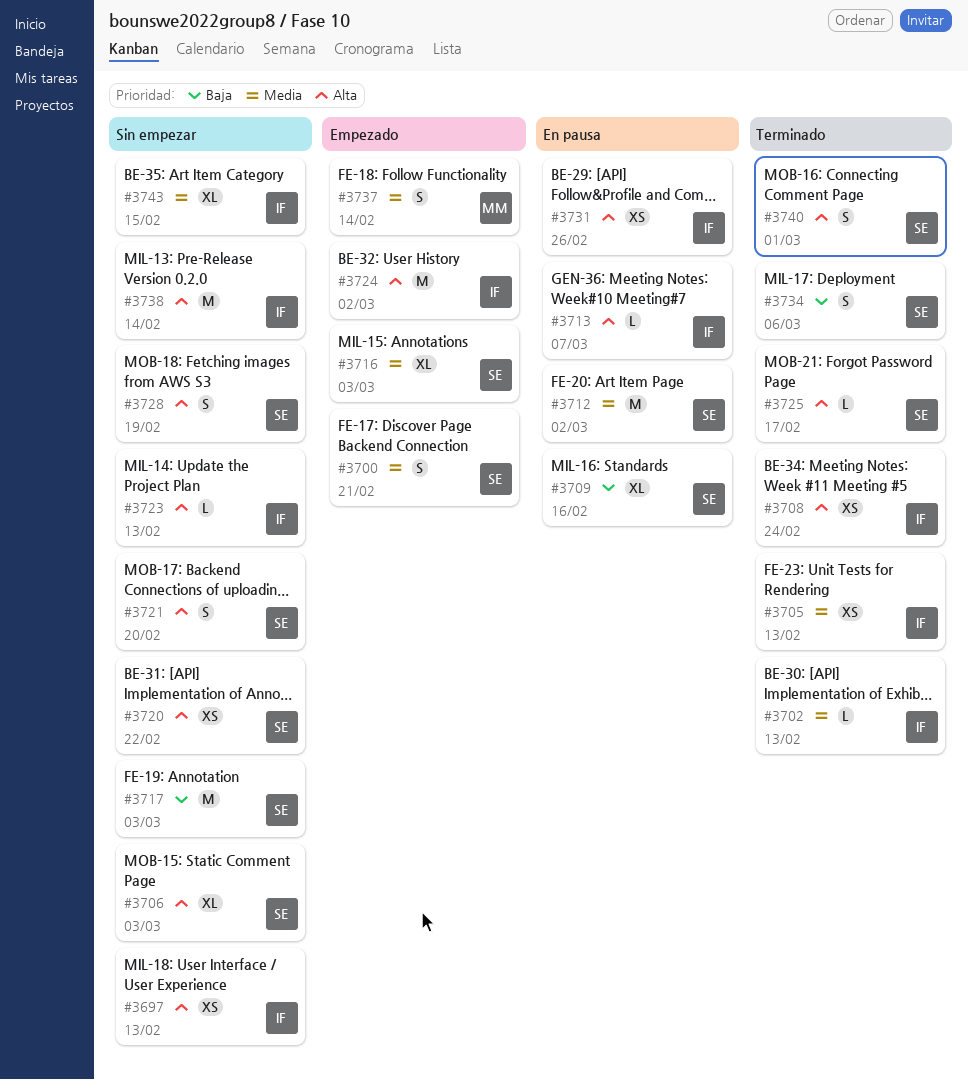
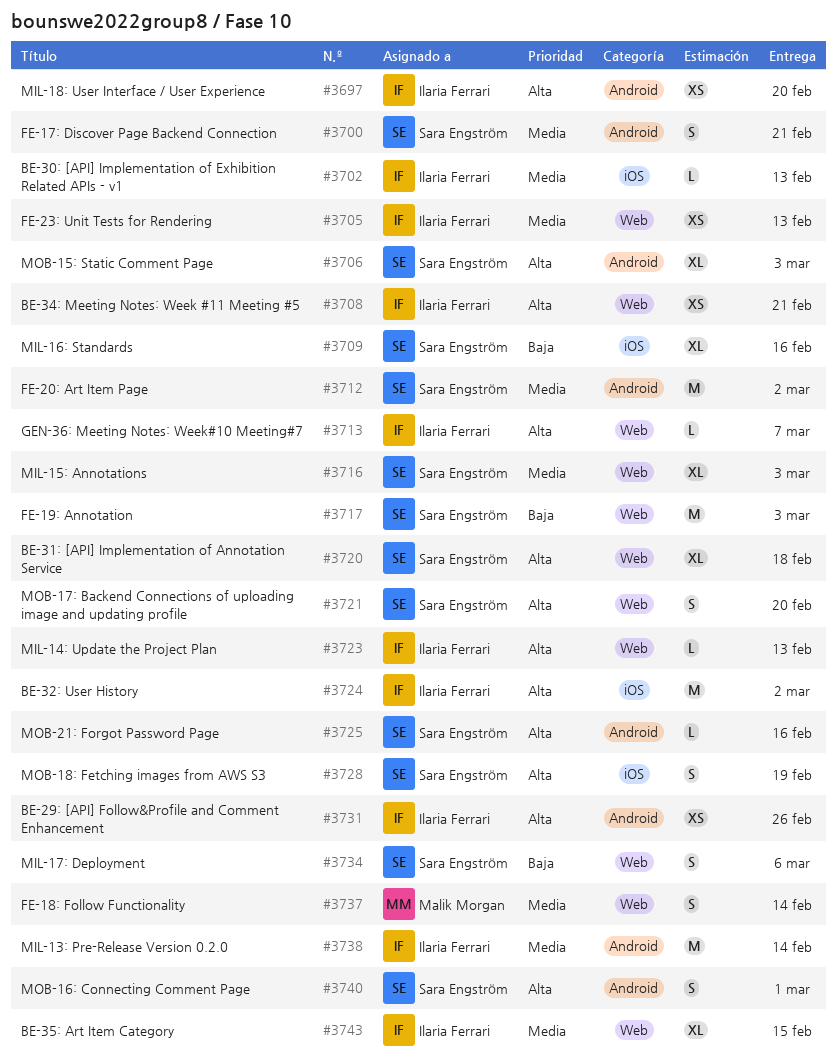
#3697, due: Feb 13 -> Feb 20
#3708, due: Feb 24 -> Feb 21
#3720, estimate: XS -> XL
#3720, due: Feb 22 -> Feb 18
#3725, due: Feb 17 -> Feb 16
#3738, priority: Alta -> Media

